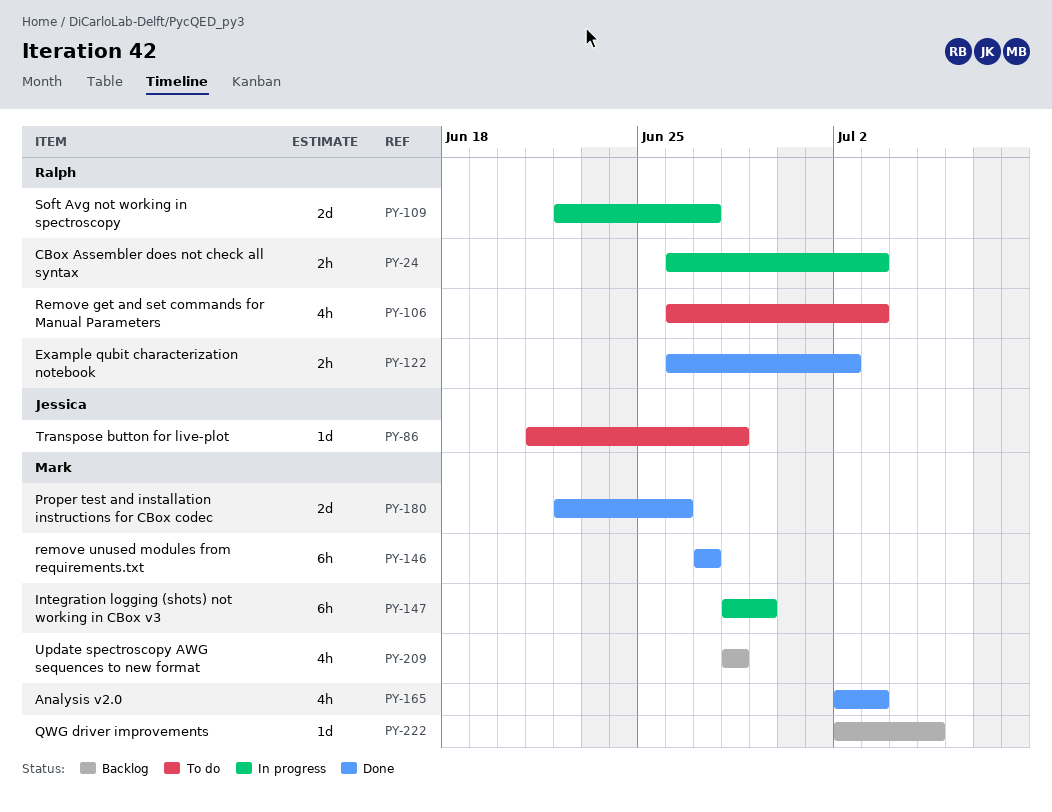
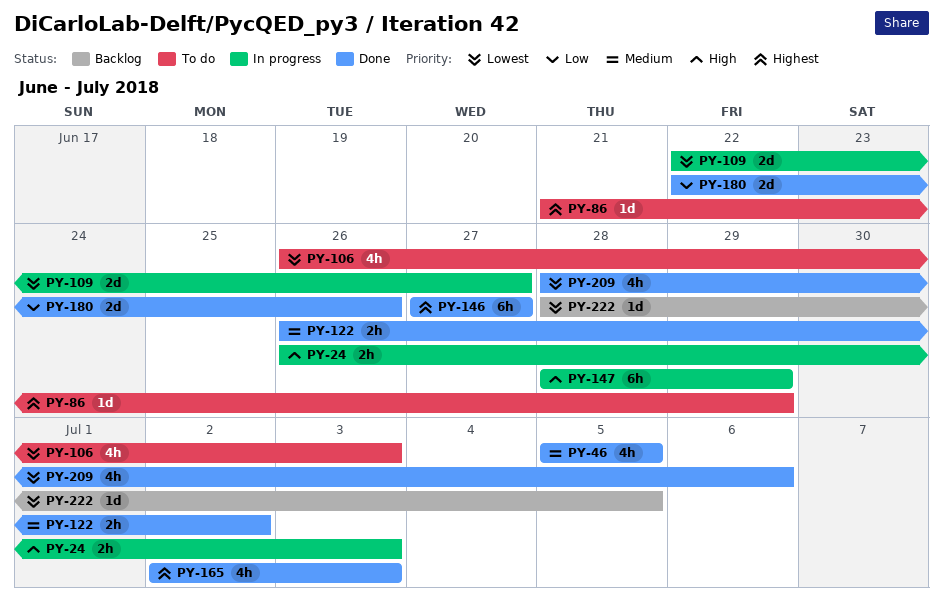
PY-46: none -> present
PY-86, due: Jun 28 -> Jun 29
PY-209, status: Backlog -> Done
PY-209, due: Jun 28 -> Jul 6
PY-222, start: Jul 2 -> Jun 28

